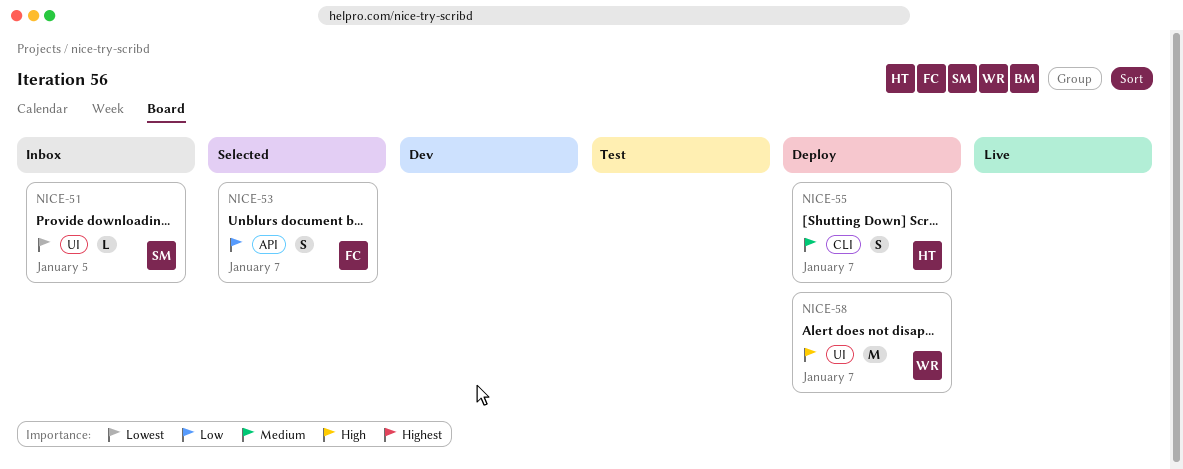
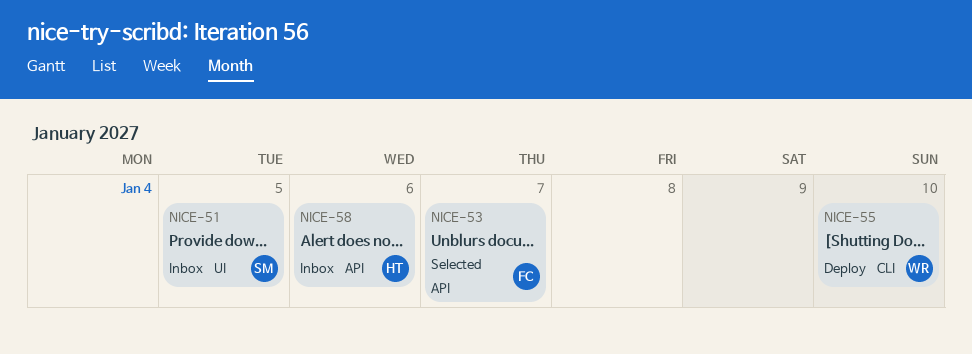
NICE-55, owner: HT -> WR
NICE-55, due: Jan 7 -> Jan 10
NICE-58, status: Deploy -> Inbox
NICE-58, owner: WR -> HT
NICE-58, label: UI -> API
NICE-58, due: Jan 7 -> Jan 6

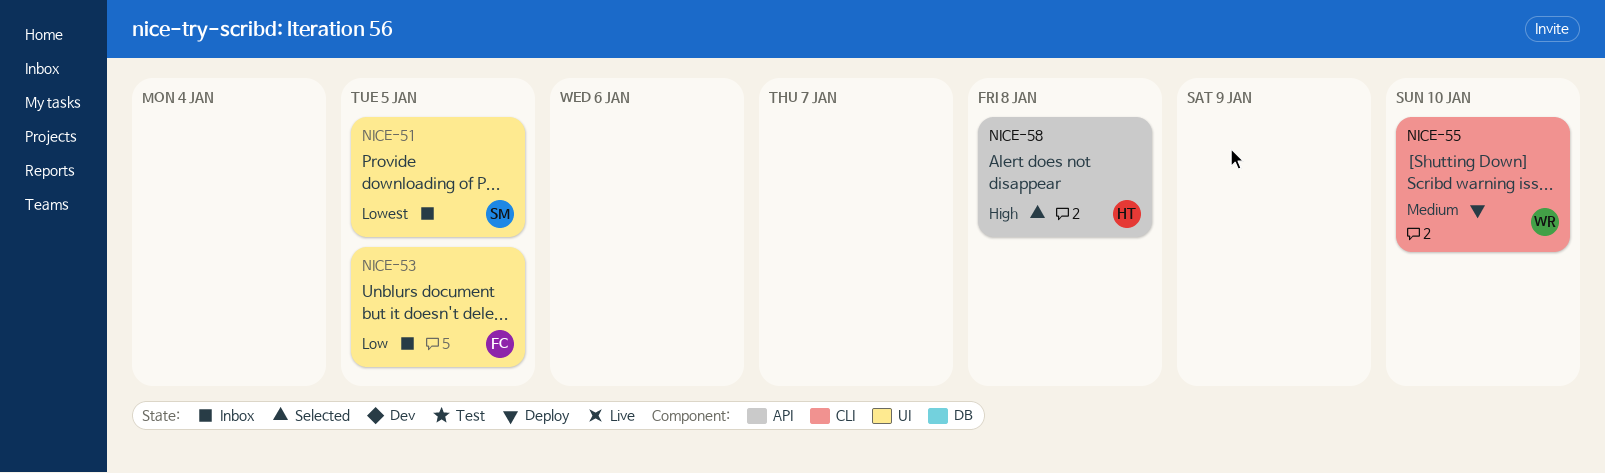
NICE-53, status: Selected -> Inbox
NICE-53, label: API -> UI
NICE-53, due: Jan 7 -> Jan 5
NICE-58, status: Inbox -> Selected
NICE-58, due: Jan 6 -> Jan 8

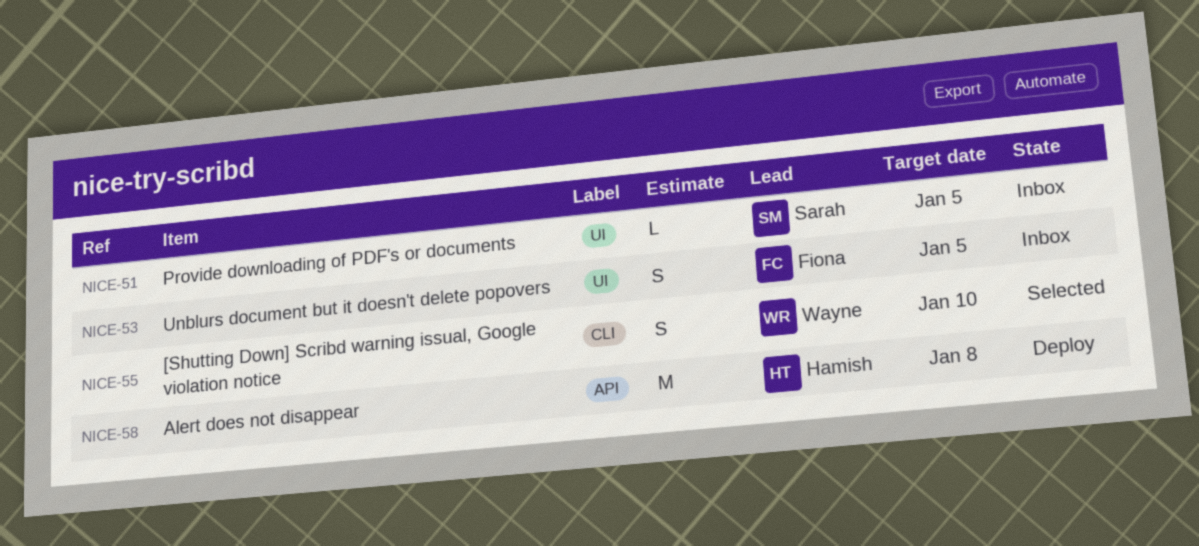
NICE-55, status: Deploy -> Selected
NICE-58, status: Selected -> Deploy

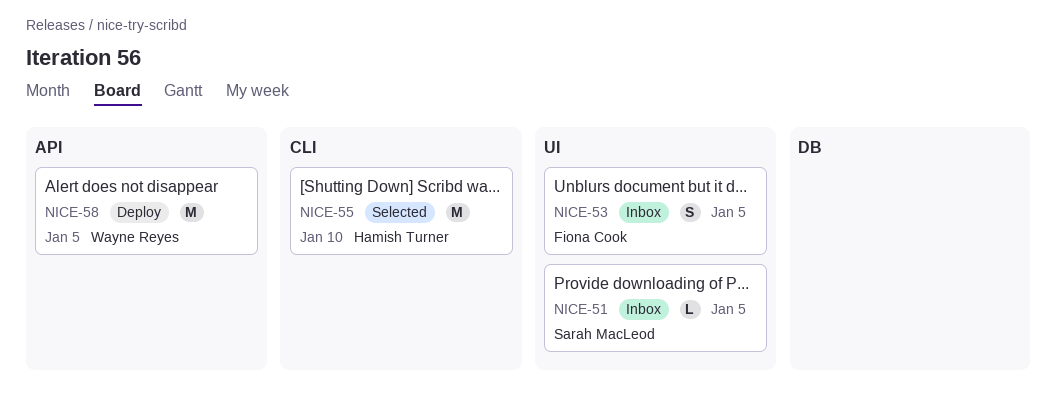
NICE-55, owner: Wayne Reyes -> Hamish Turner
NICE-55, estimate: S -> M
NICE-58, owner: Hamish Turner -> Wayne Reyes
NICE-58, due: Jan 8 -> Jan 5

